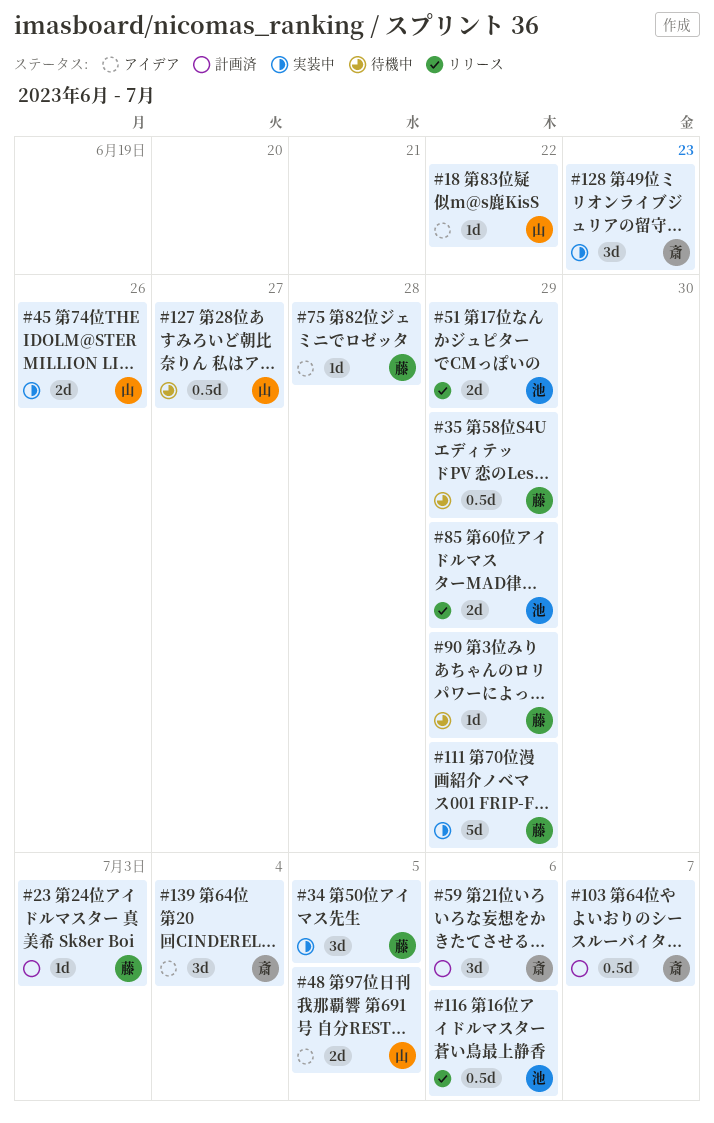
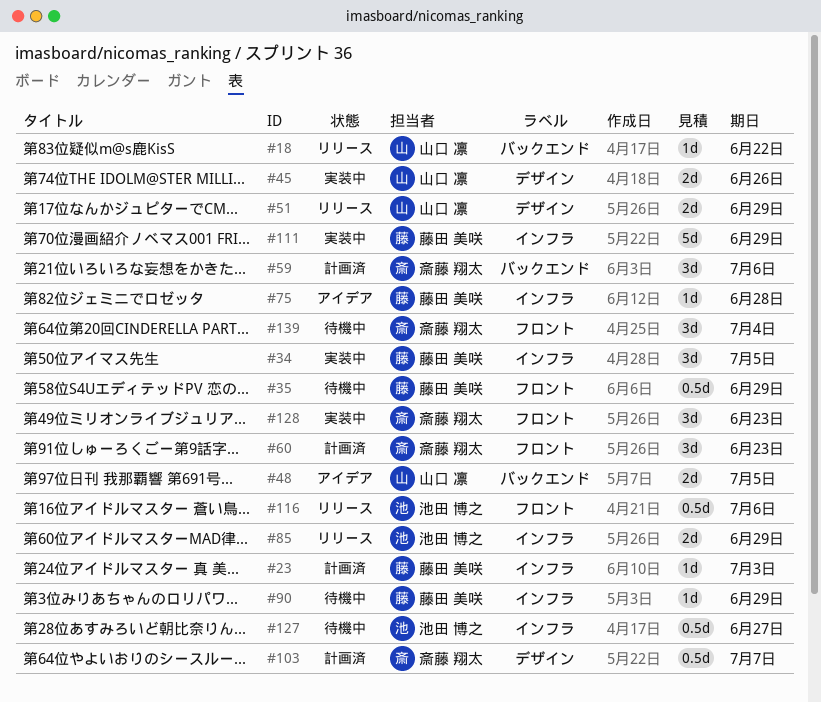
#18, status: アイデア -> リリース
#51, owner: 池田 博之 -> 山口 凛
#60: none -> present
#127, owner: 山口 凛 -> 池田 博之
#139, status: アイデア -> 待機中

